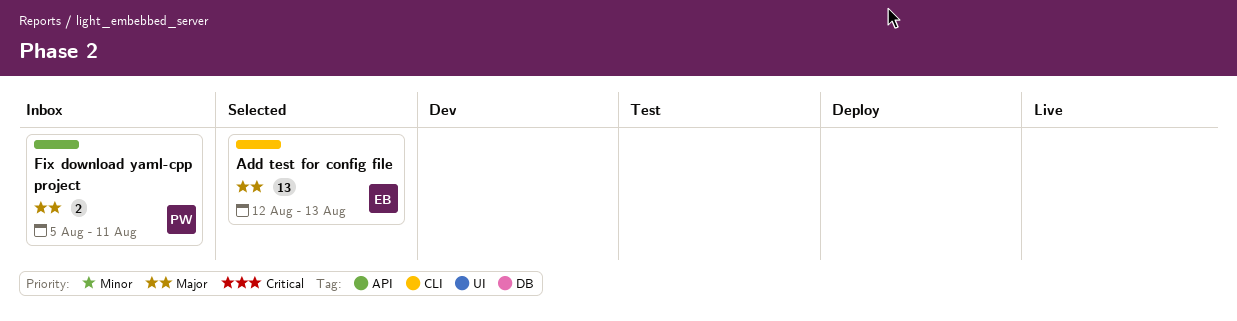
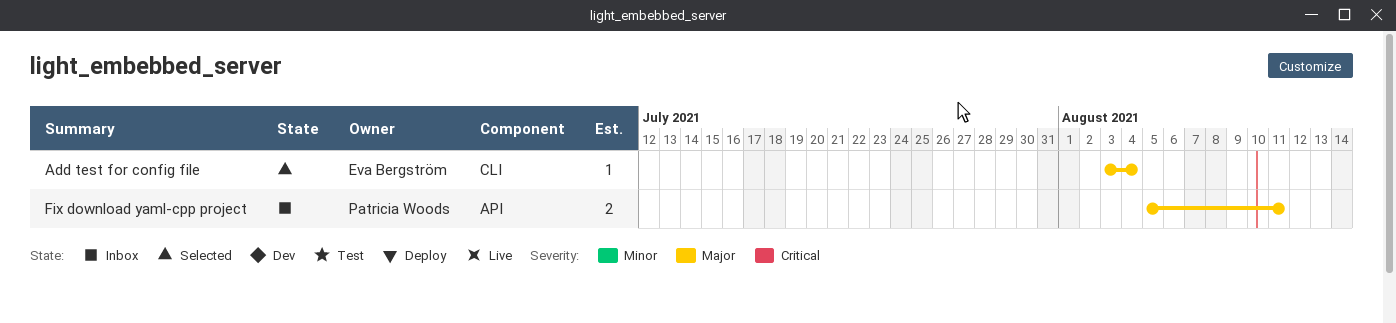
Add test for config file, estimate: 13 -> 1
Add test for config file, start: Aug 12 -> Aug 3
Add test for config file, due: Aug 13 -> Aug 4

